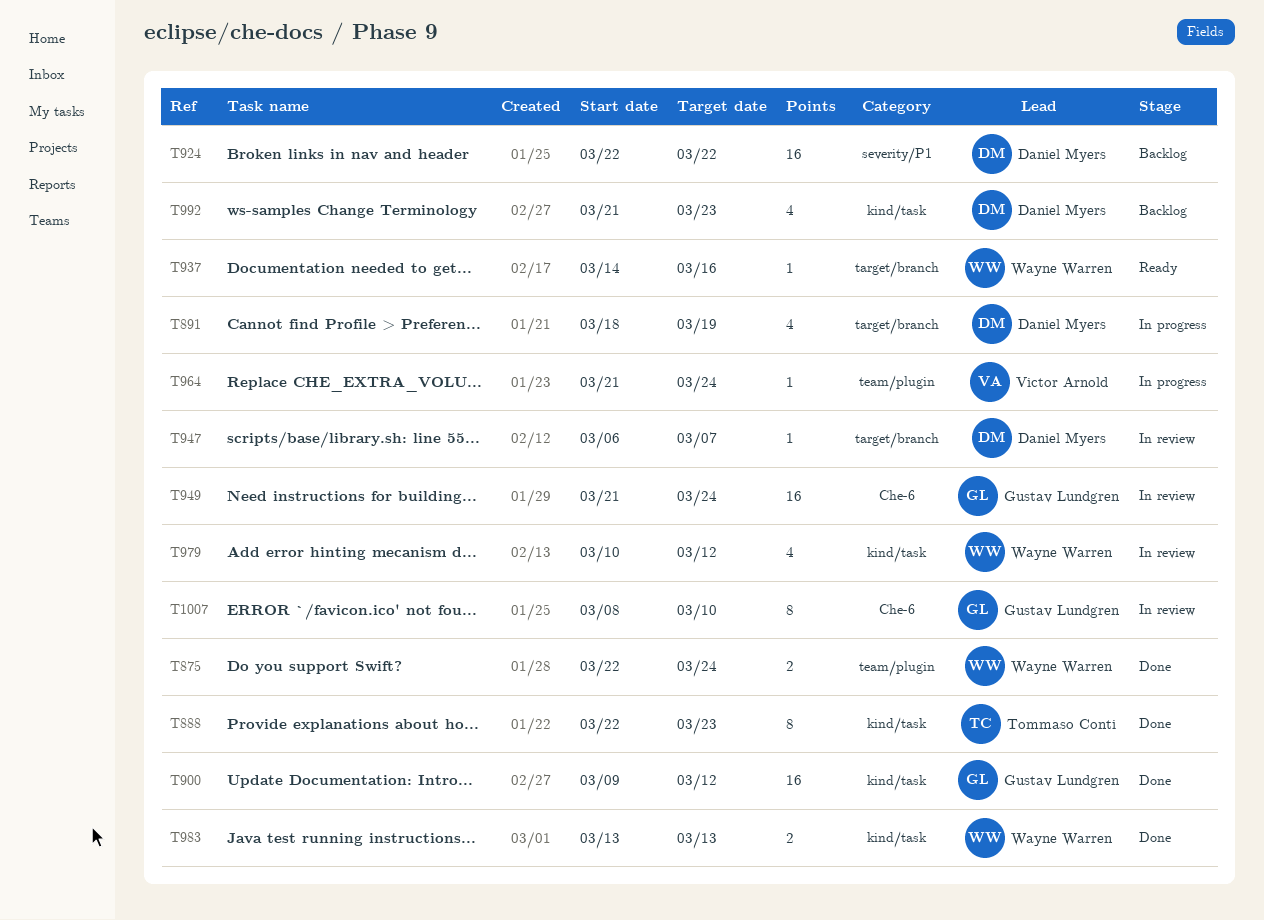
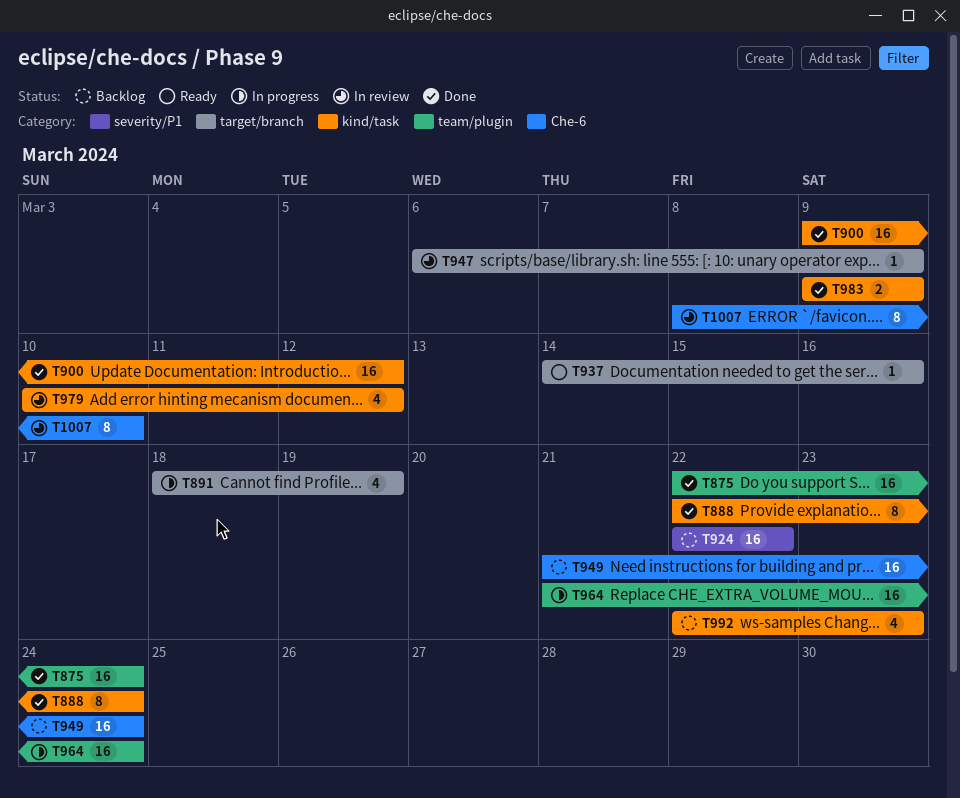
T875, estimate: 2 -> 16
T888, due: Mar 23 -> Mar 24
T947, due: Mar 7 -> Mar 9
T949, status: In review -> Backlog
T964, estimate: 1 -> 16
T983, start: Mar 13 -> Mar 9
T983, due: Mar 13 -> Mar 9
T992, start: Mar 21 -> Mar 22

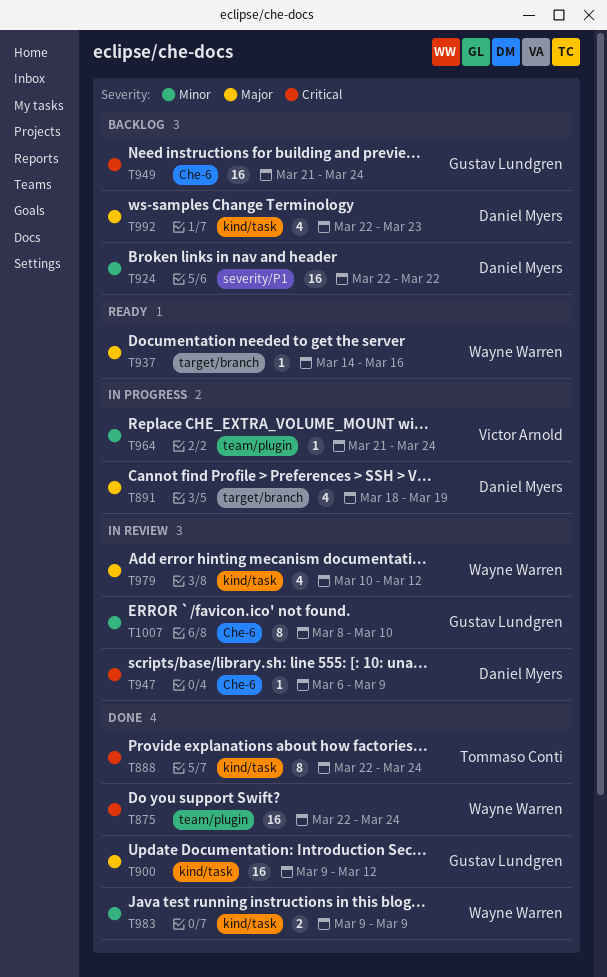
T947, label: target/branch -> Che-6
T964, estimate: 16 -> 1

